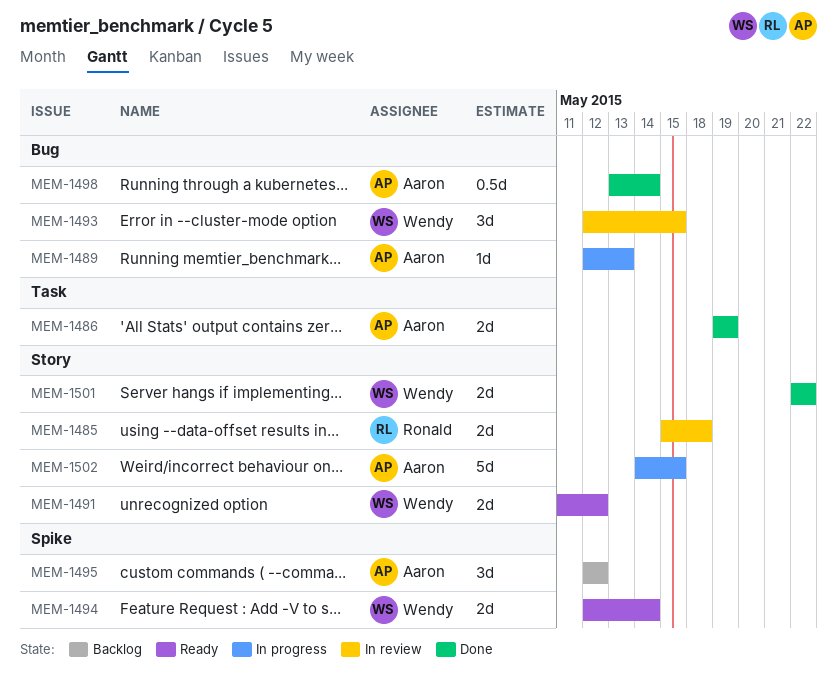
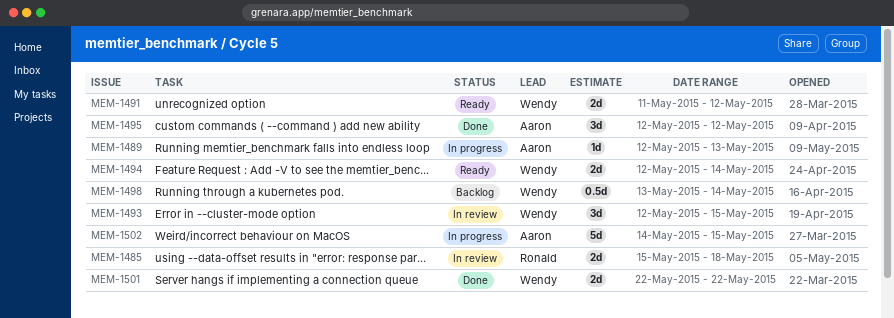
MEM-1486: present -> none
MEM-1495, status: Backlog -> Done
MEM-1498, status: Done -> Backlog
MEM-1498, owner: Aaron -> Wendy

